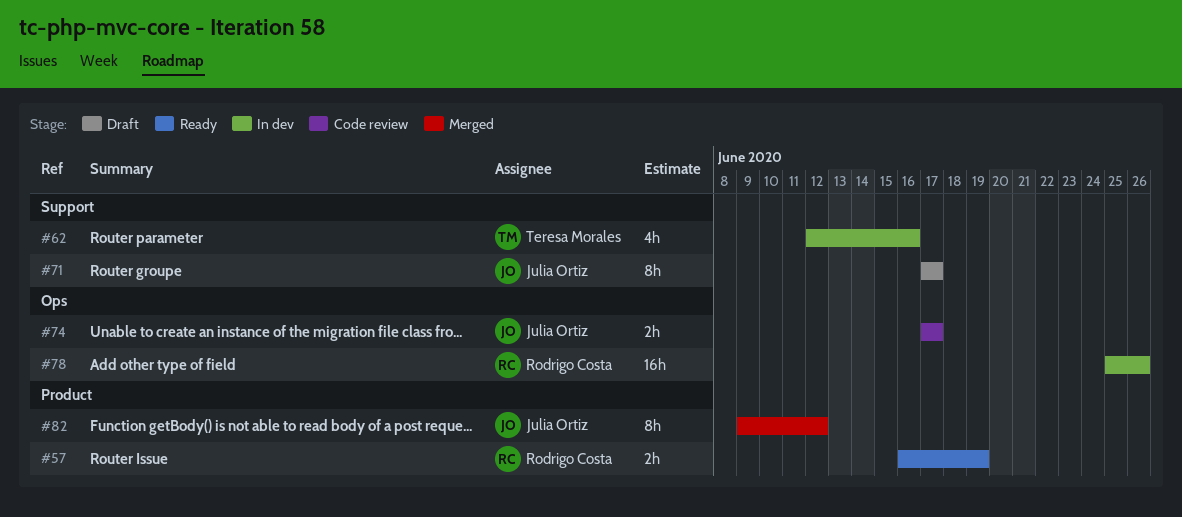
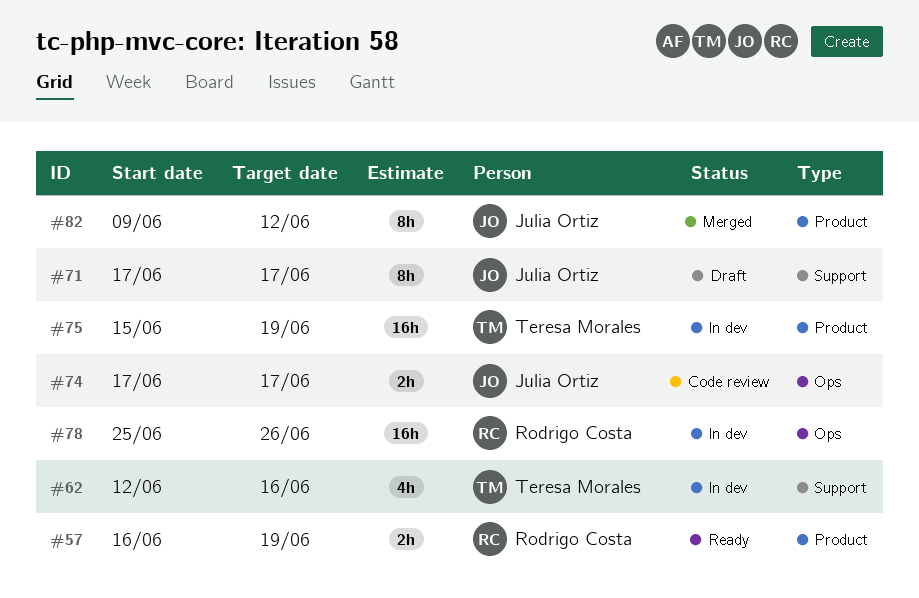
#75: none -> present

